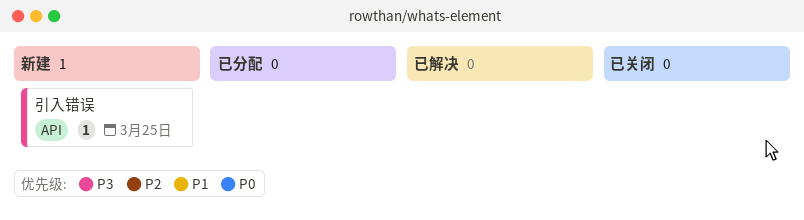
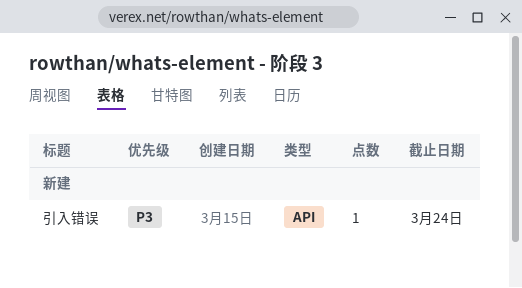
引入错误, due: Mar 25 -> Mar 24

